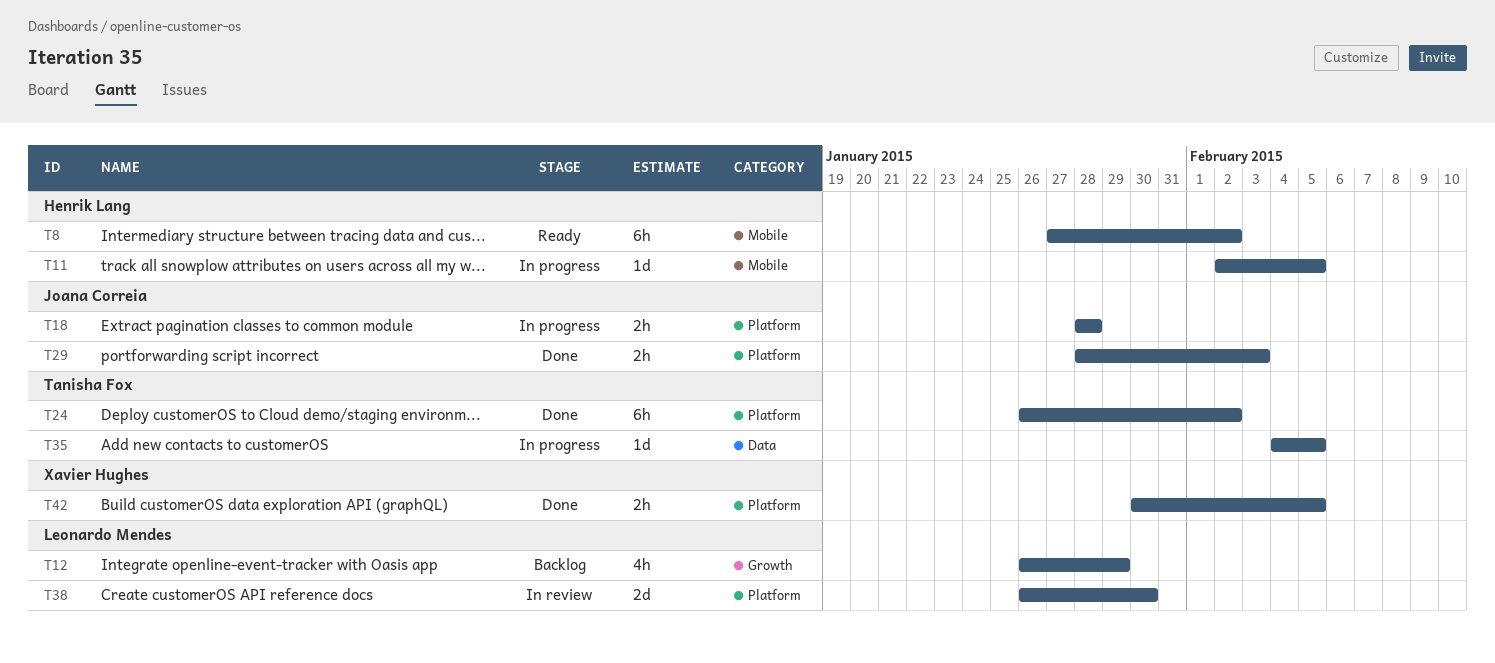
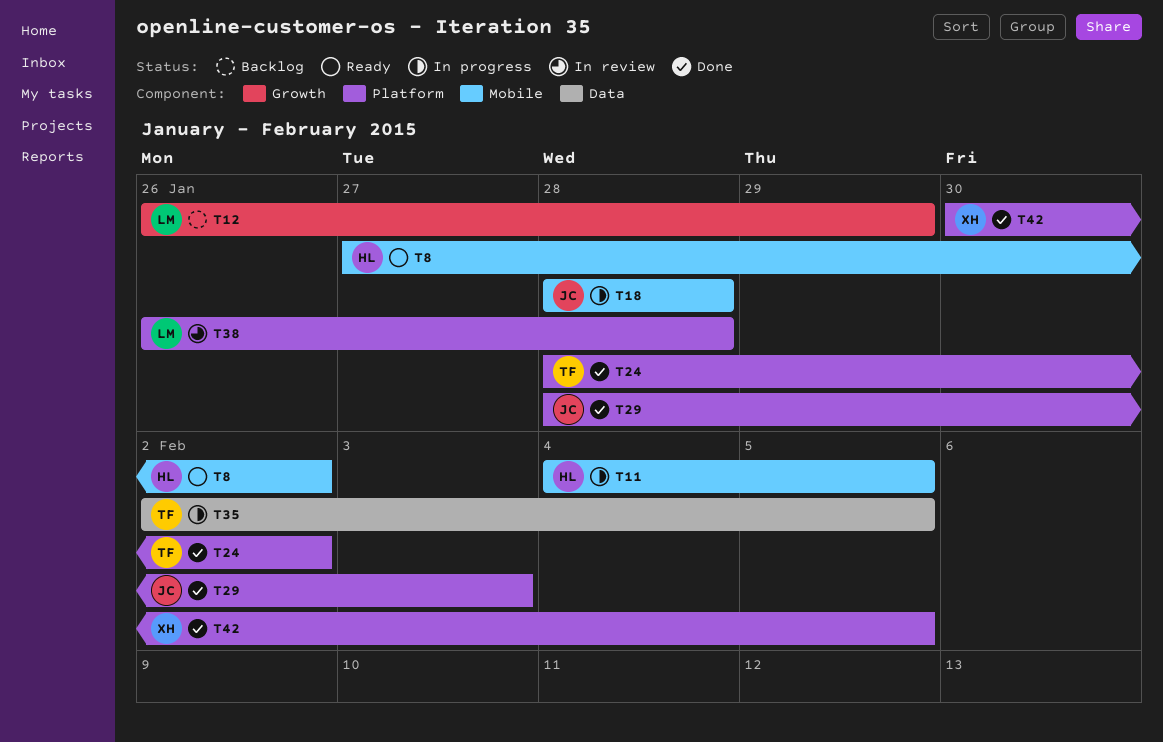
T11, start: Feb 2 -> Feb 4
T18, label: Platform -> Mobile
T24, start: Jan 26 -> Jan 28
T35, start: Feb 4 -> Feb 2
T38, due: Jan 30 -> Jan 28

